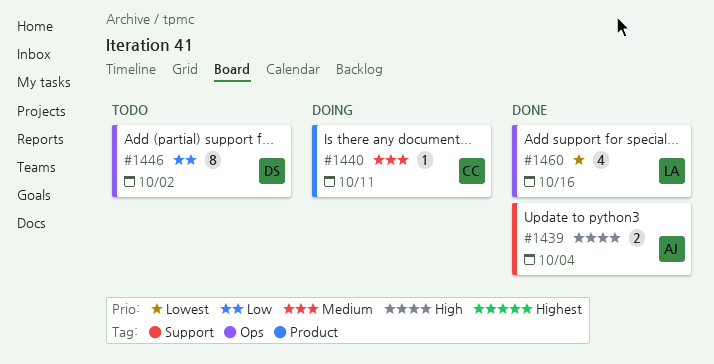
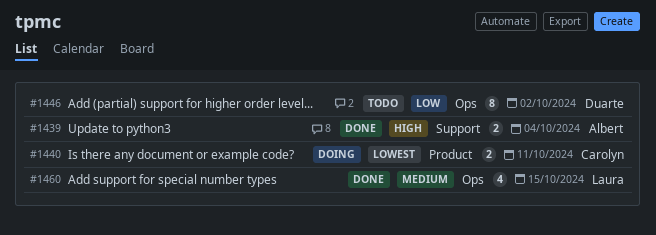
#1440, priority: Medium -> Lowest
#1440, estimate: 1 -> 2
#1460, priority: Lowest -> Medium
#1460, due: Oct 16 -> Oct 15

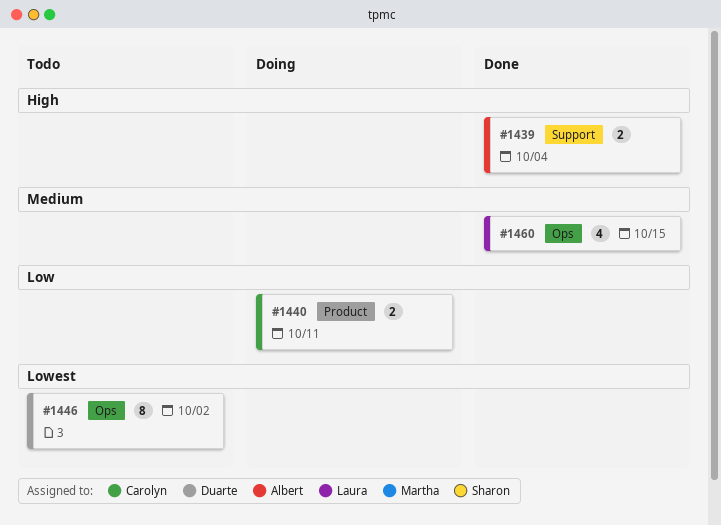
#1440, priority: Lowest -> Low
#1446, priority: Low -> Lowest

